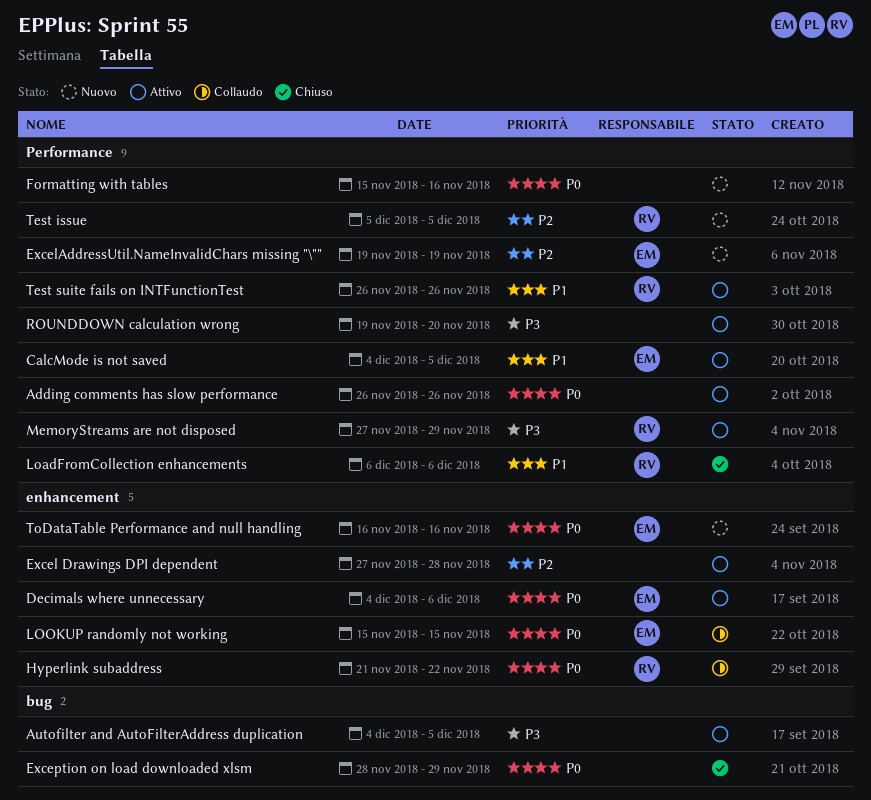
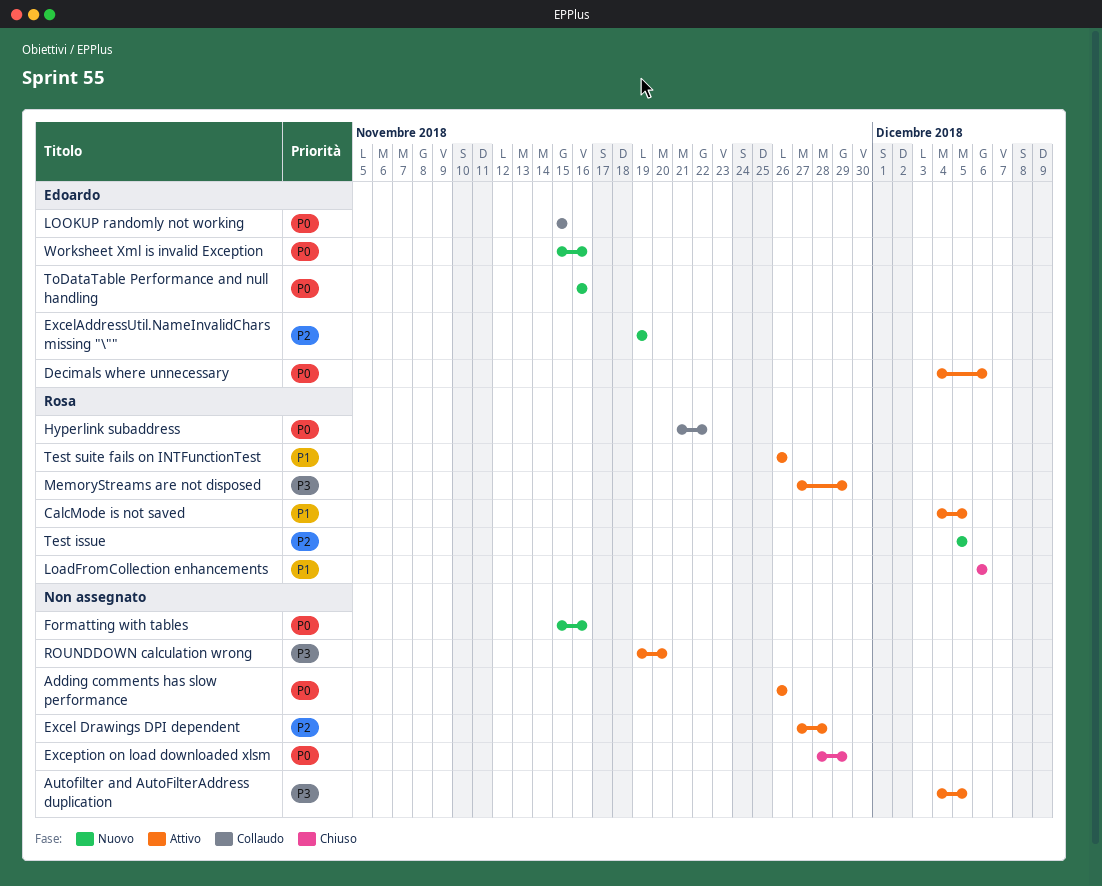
CalcMode is not saved, owner: Edoardo -> Rosa
Worksheet Xml is invalid Exception: none -> present

